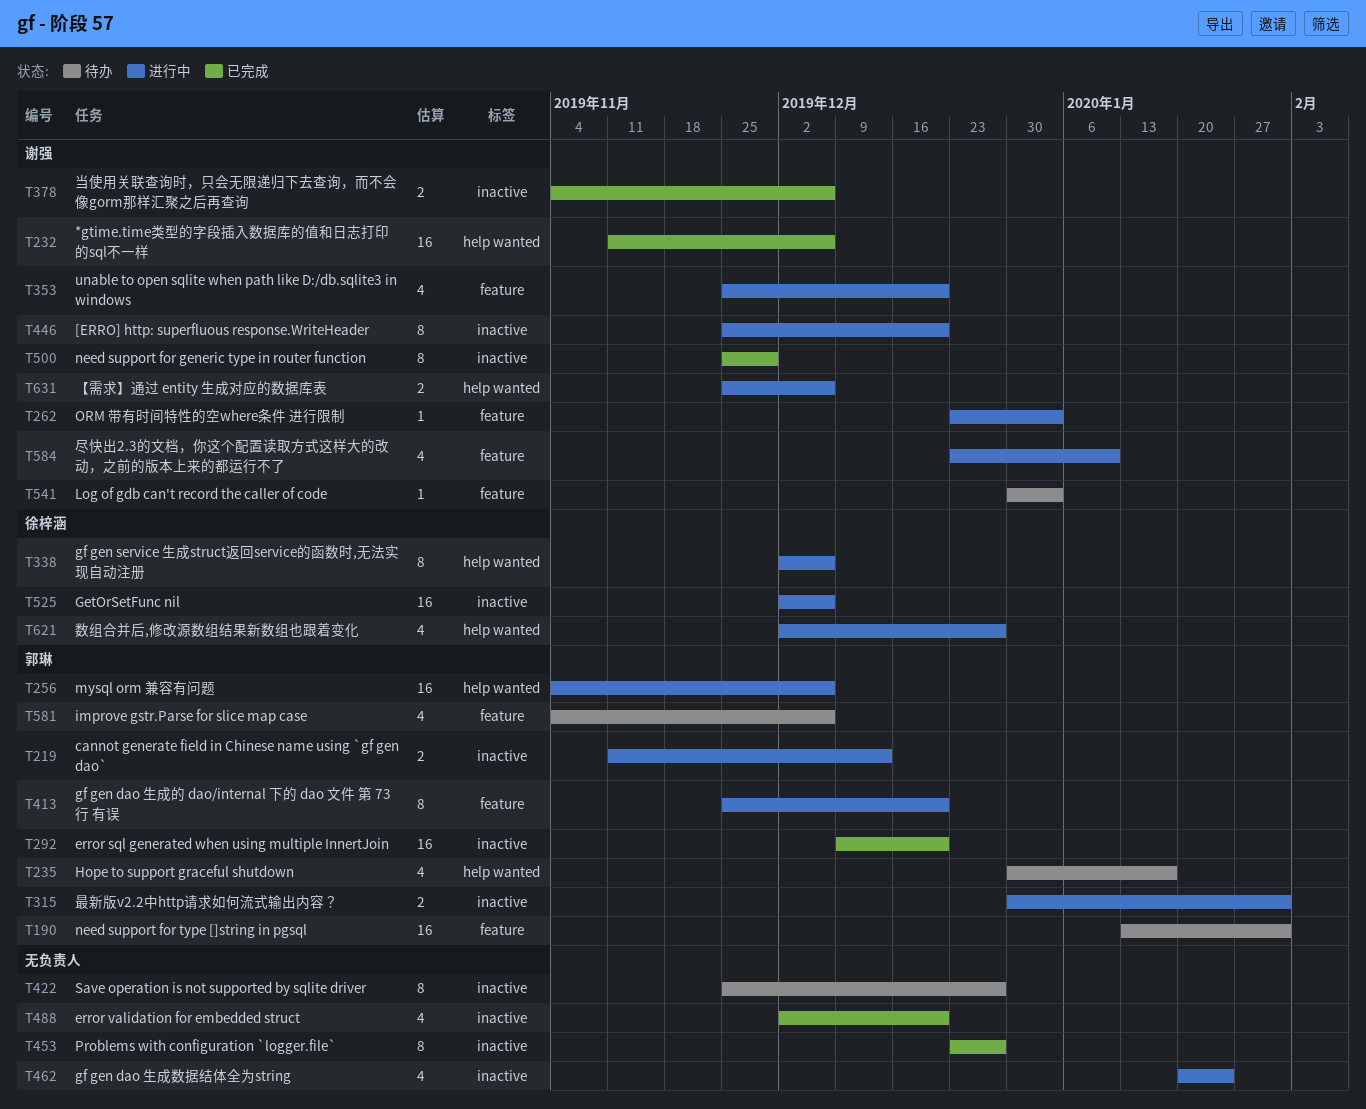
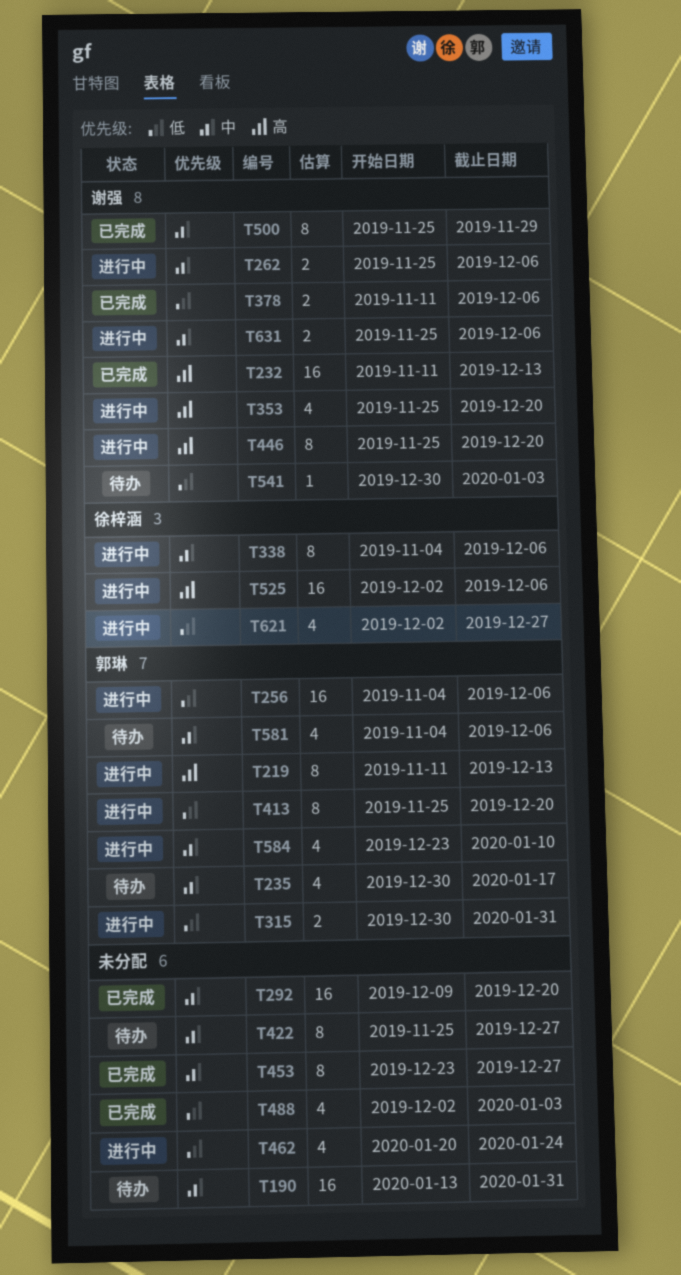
T190, owner: 郭琳 -> none
T219, estimate: 2 -> 8
T232, due: Dec 6 -> Dec 13
T262, estimate: 1 -> 2
T262, start: Dec 23 -> Nov 25
T262, due: Jan 3 -> Dec 6
T292, owner: 郭琳 -> none
T338, start: Dec 2 -> Nov 4
T378, start: Nov 4 -> Nov 11
T488, due: Dec 20 -> Jan 3
T584, owner: 谢强 -> 郭琳

